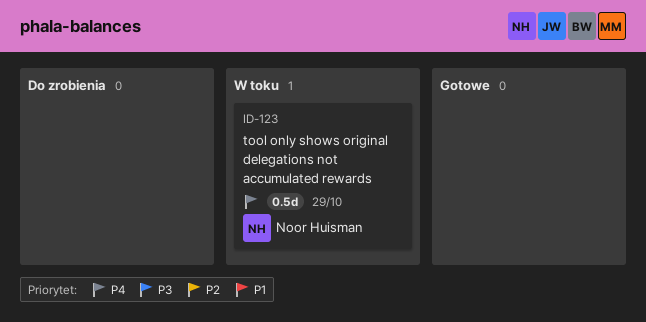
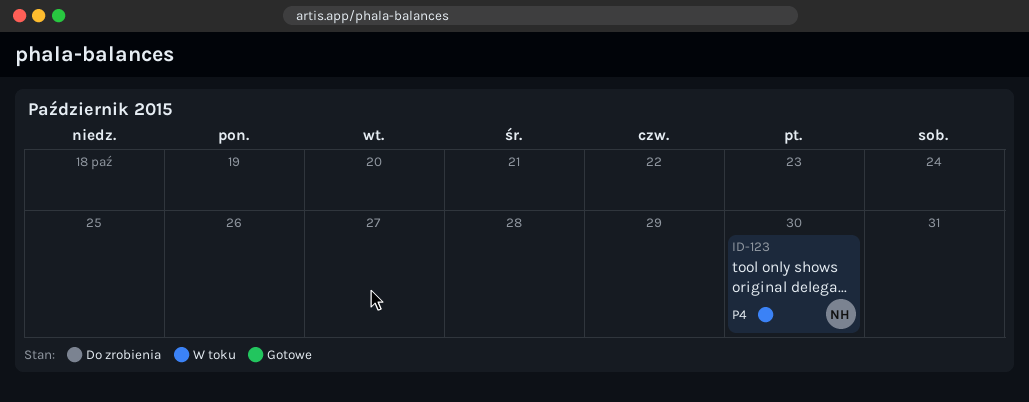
ID-123, due: Oct 29 -> Oct 30

